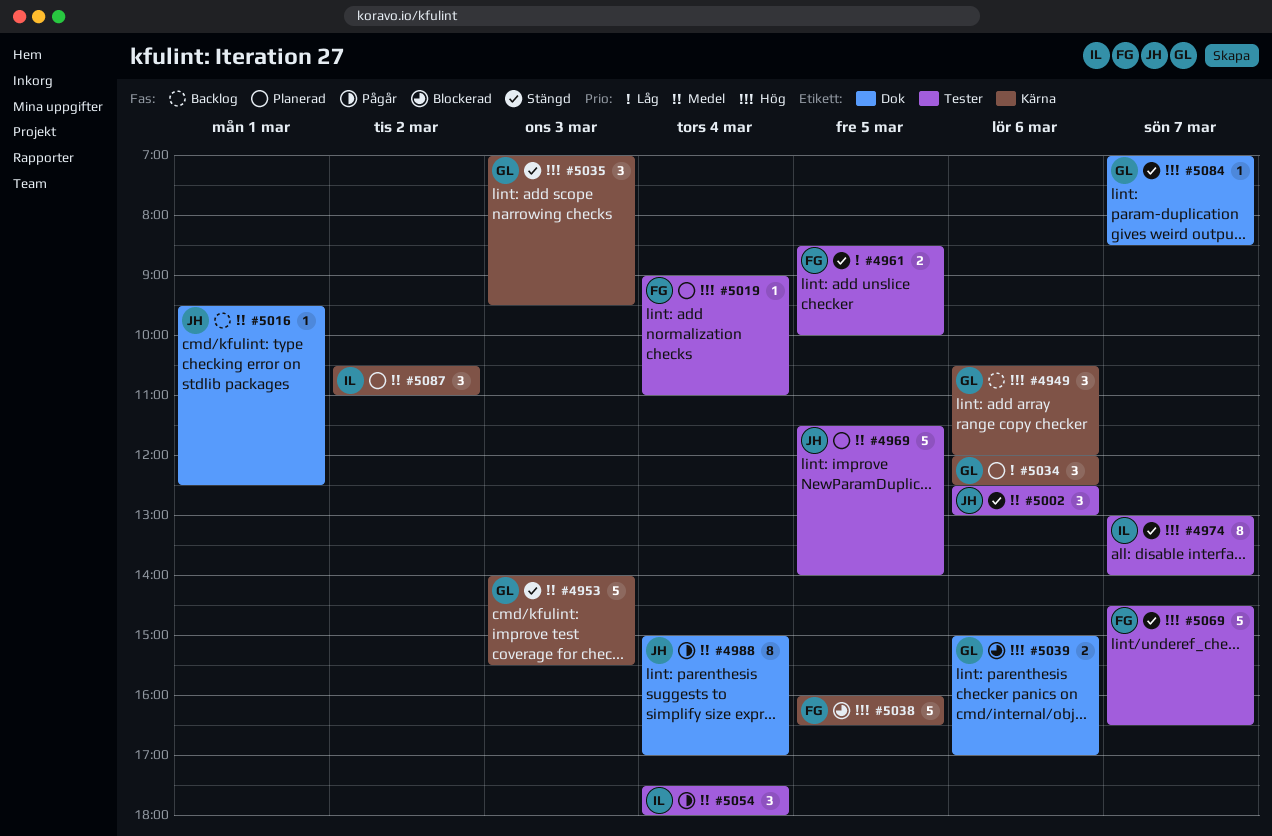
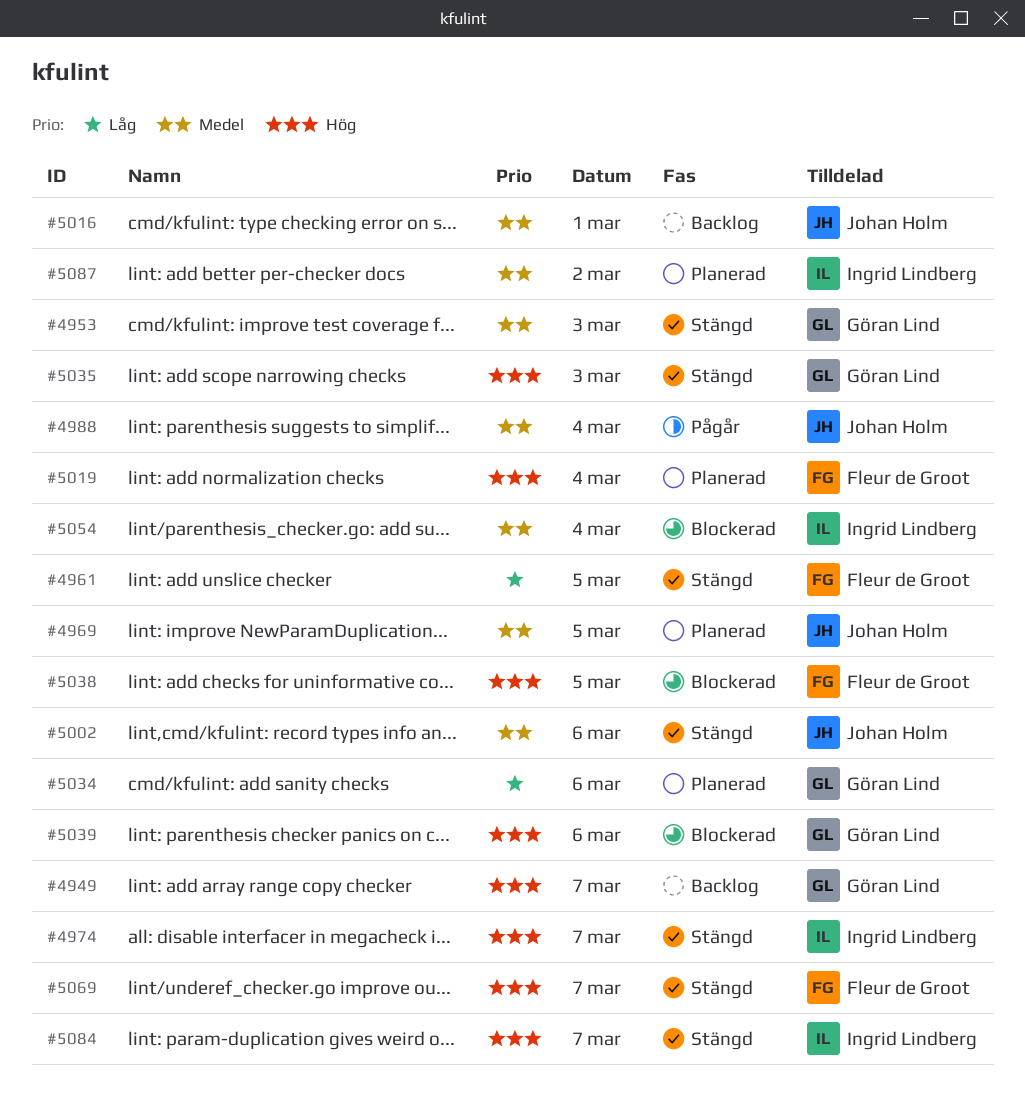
#4949, day: Mar 6 -> Mar 7
#5054, status: Pågår -> Blockerad
#5084, owner: Göran Lind -> Ingrid Lindberg

